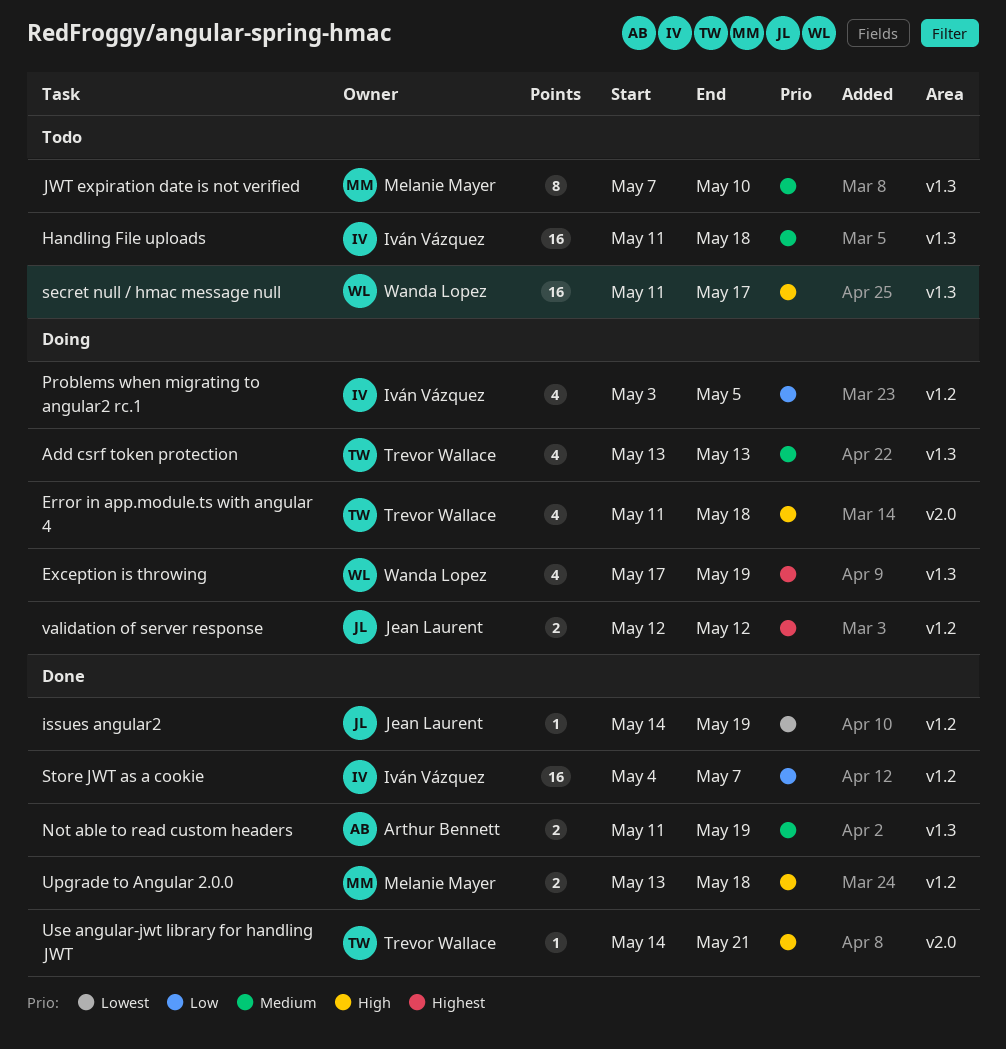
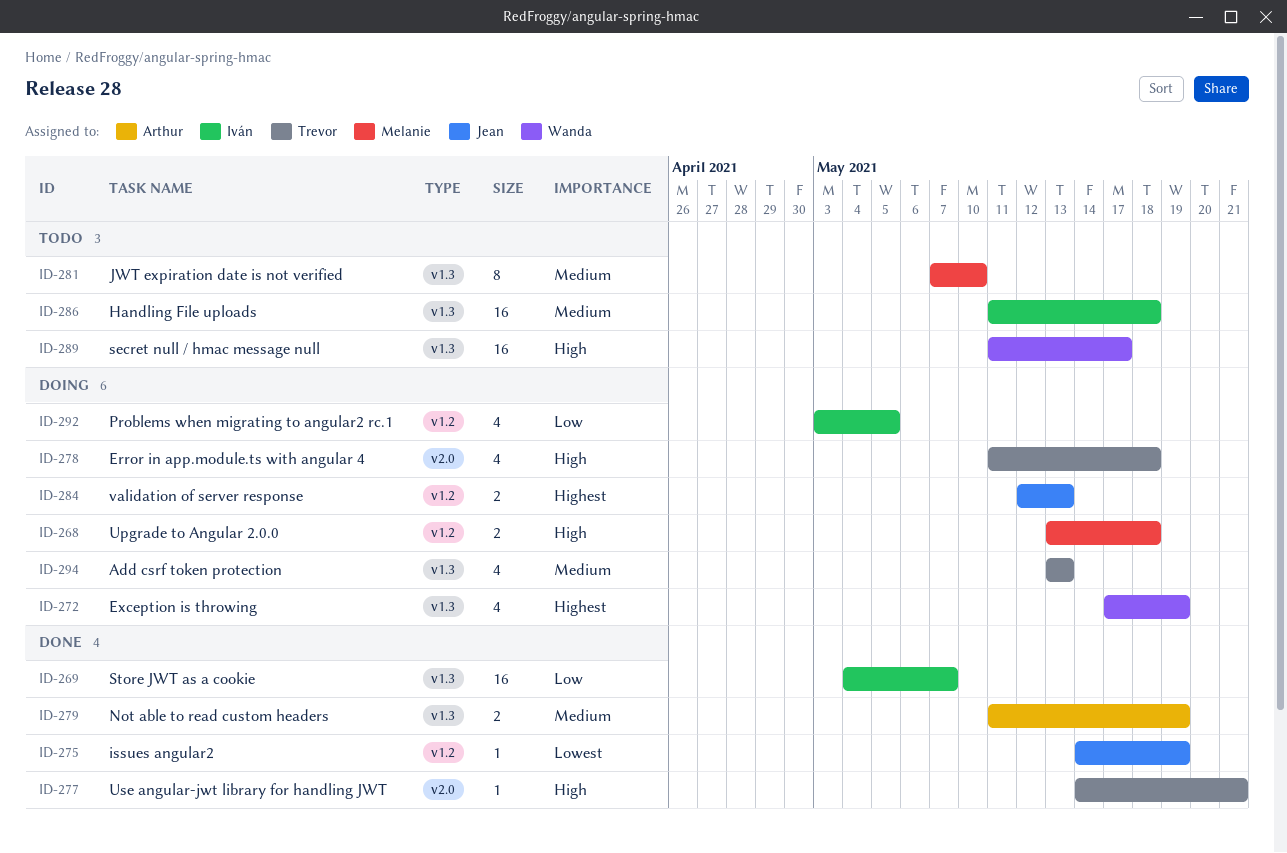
Store JWT as a cookie, label: v1.2 -> v1.3
Upgrade to Angular 2.0.0, status: Done -> Doing
validation of server response, due: May 12 -> May 13

